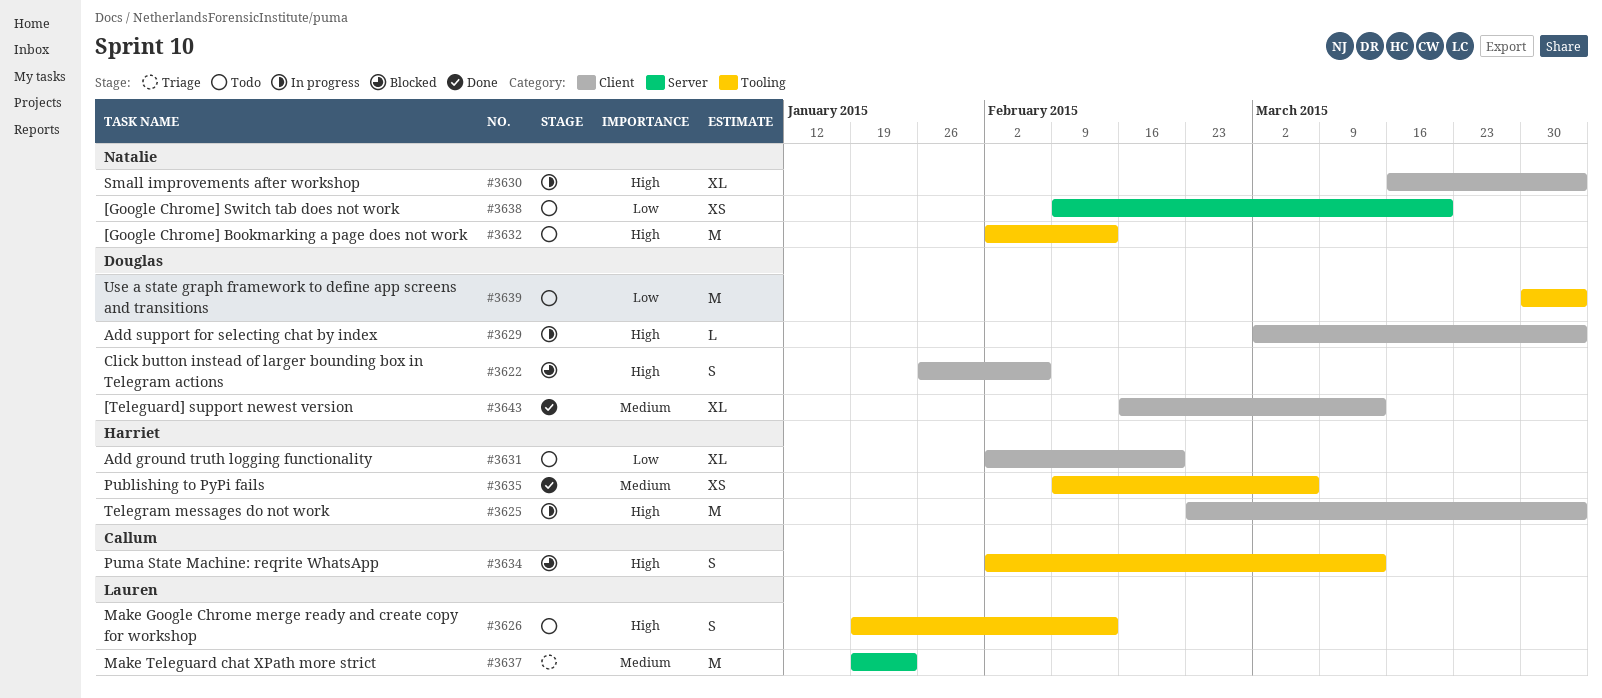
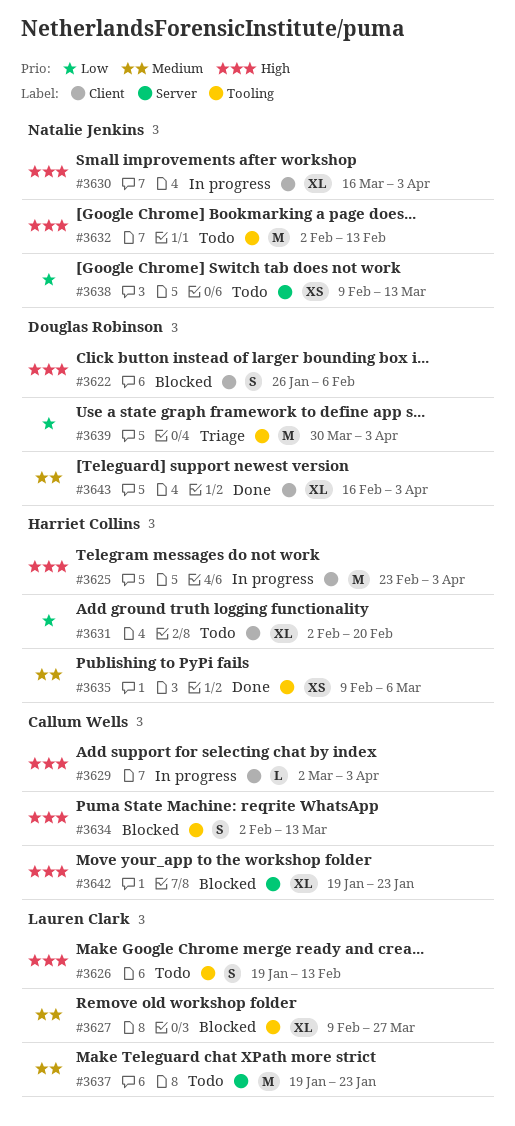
#3627: none -> present
#3629, owner: Douglas Robinson -> Callum Wells
#3637, status: Triage -> Todo
#3638, due: Mar 20 -> Mar 13
#3639, status: Todo -> Triage
#3642: none -> present
#3643, due: Mar 13 -> Apr 3

